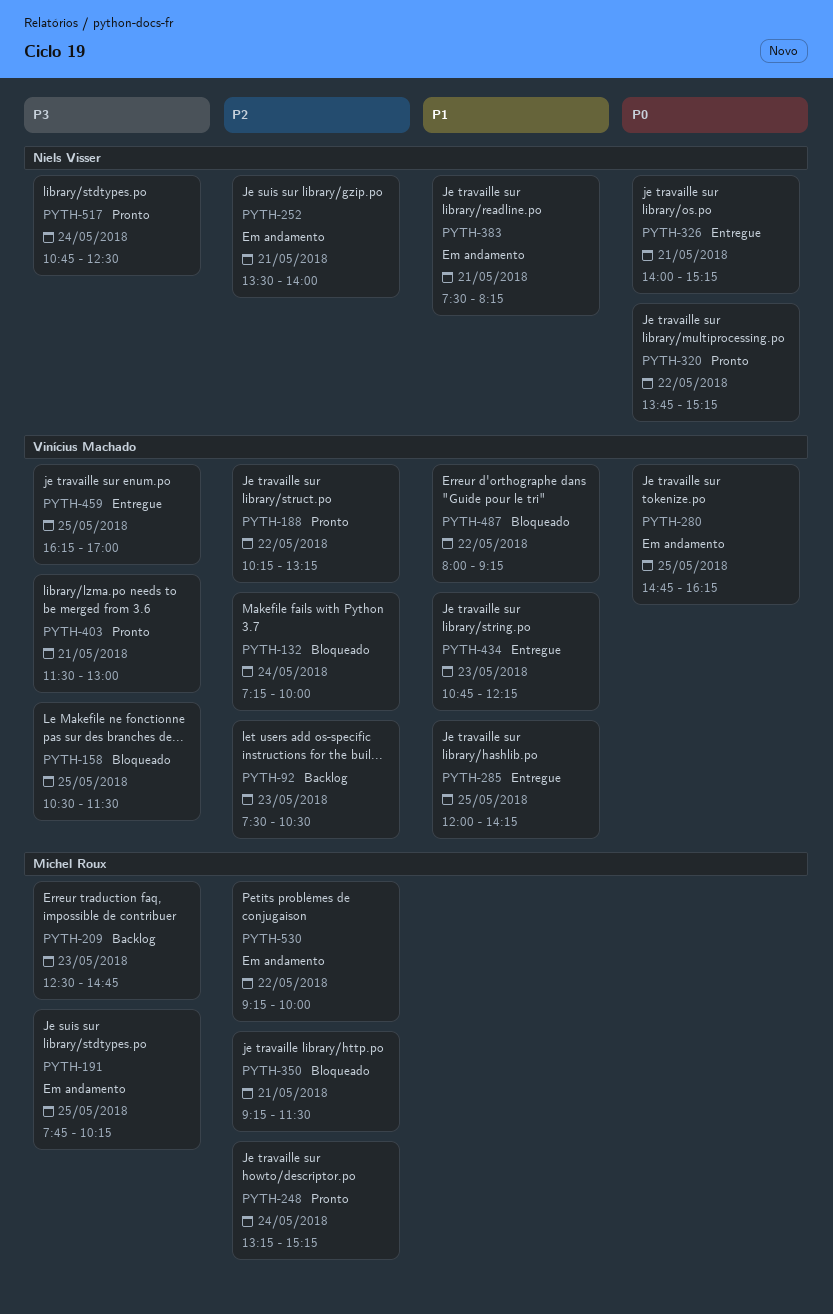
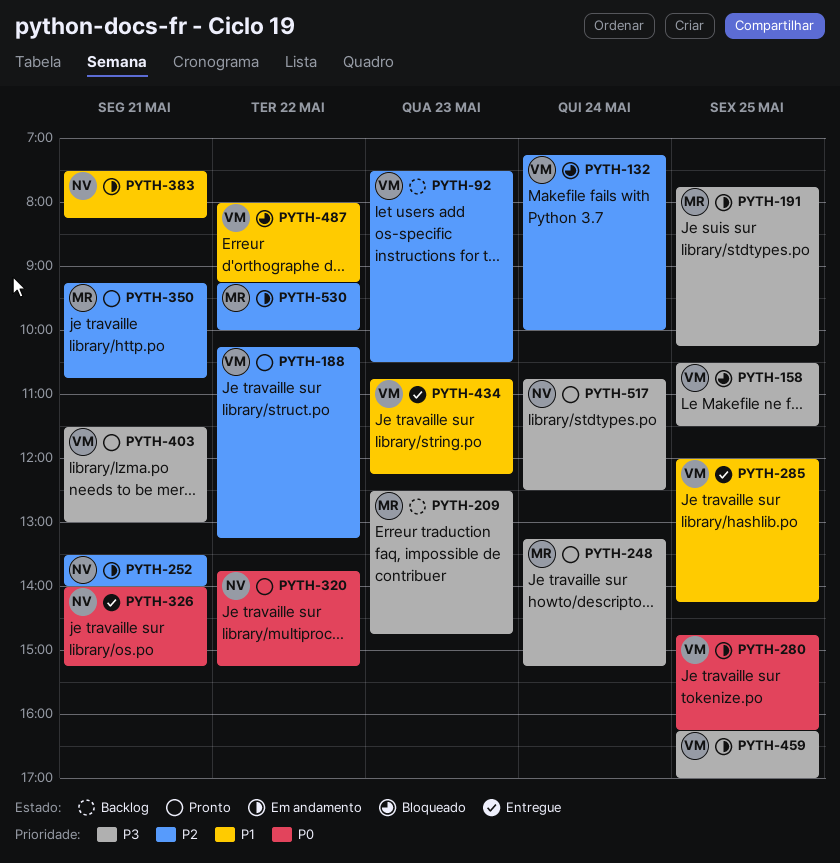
PYTH-248, priority: P2 -> P3
PYTH-350, status: Bloqueado -> Pronto
PYTH-350, ends: 11:30 -> 10:45
PYTH-459, status: Entregue -> Em andamento

